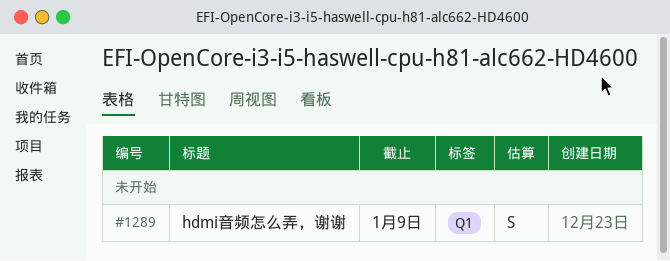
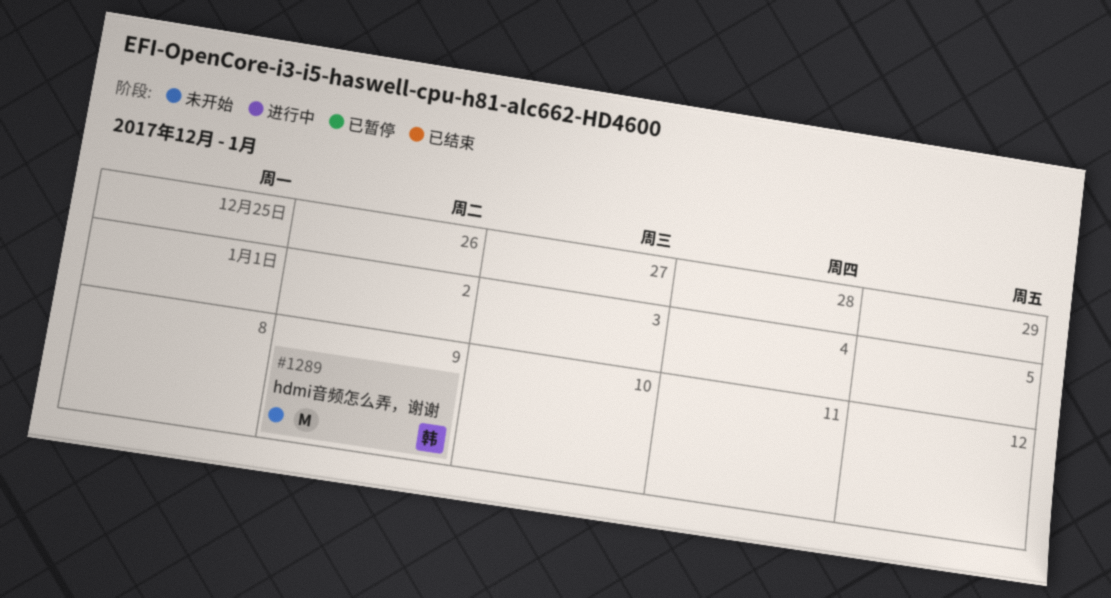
#1289, estimate: S -> M

